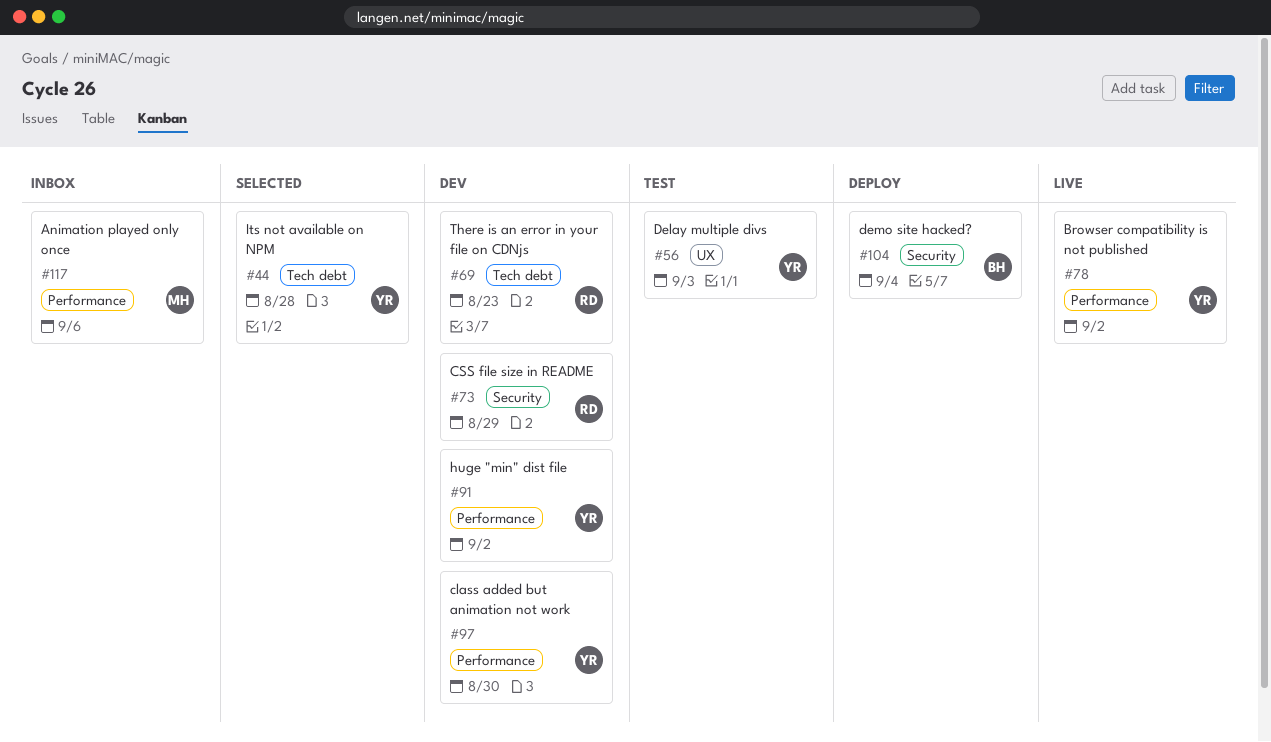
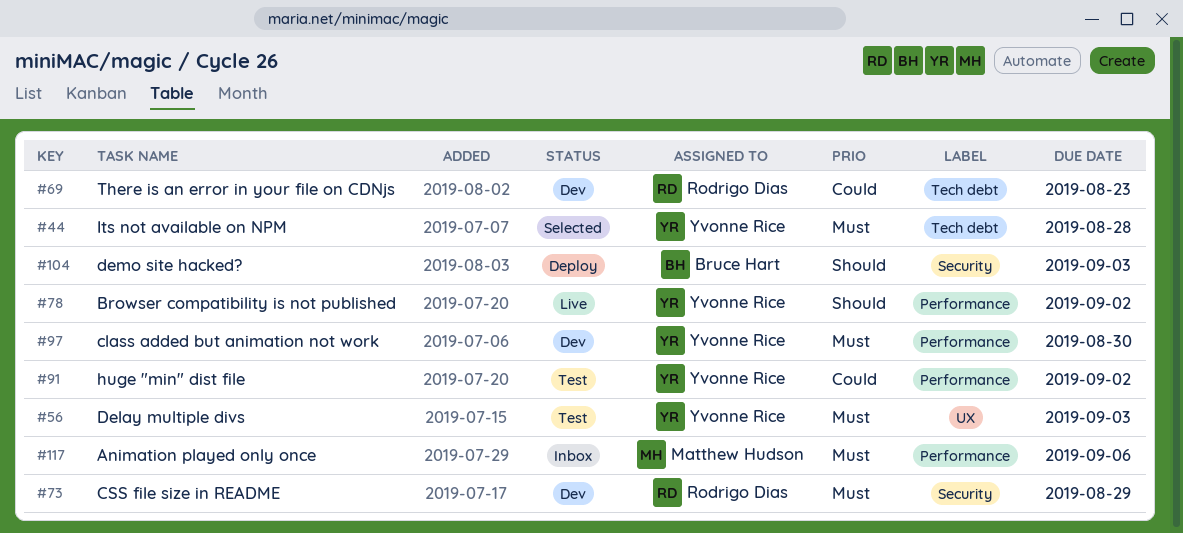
#91, status: Dev -> Test
#104, due: Sep 4 -> Sep 3

